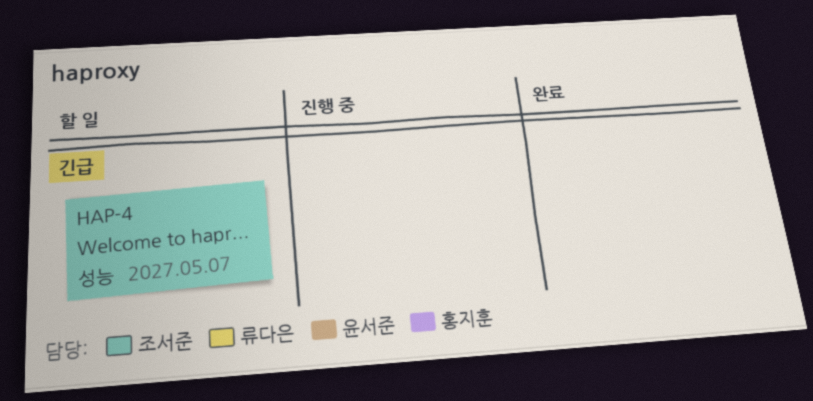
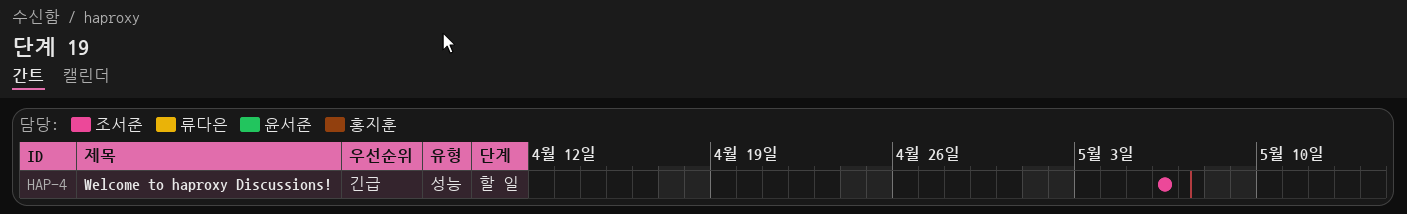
HAP-4, due: May 7 -> May 6

